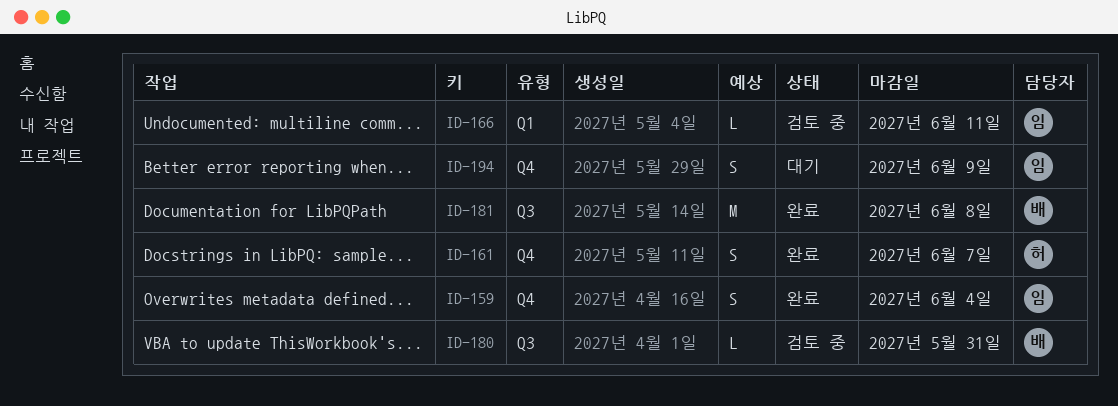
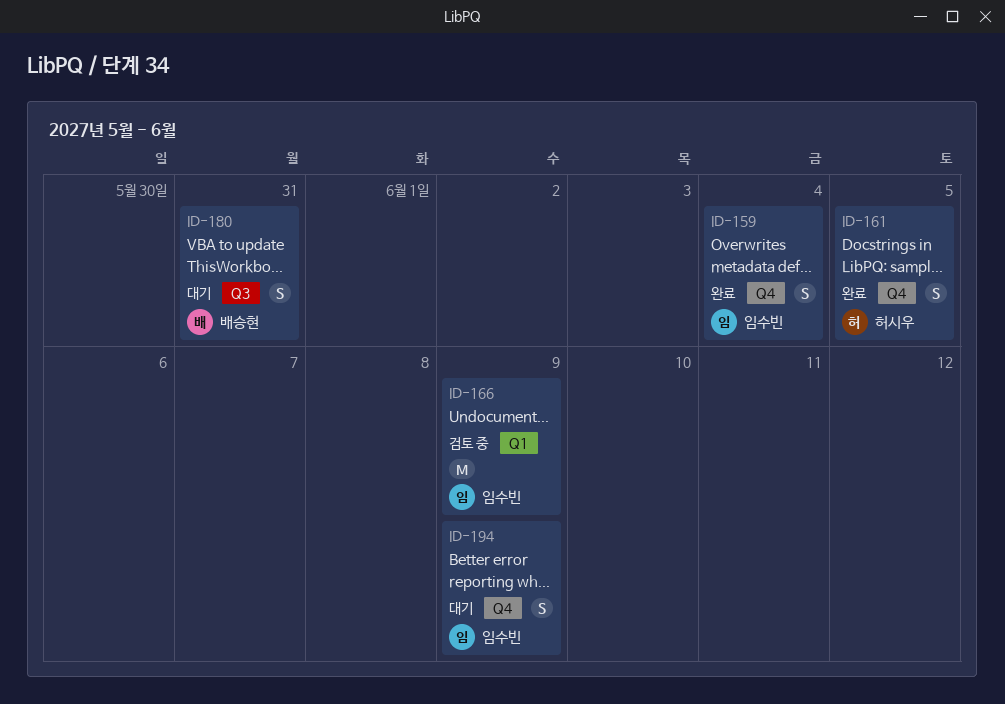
ID-161, due: Jun 7 -> Jun 5
ID-166, estimate: L -> M
ID-166, due: Jun 11 -> Jun 9
ID-180, status: 검토 중 -> 대기
ID-180, estimate: L -> S
ID-181: present -> none

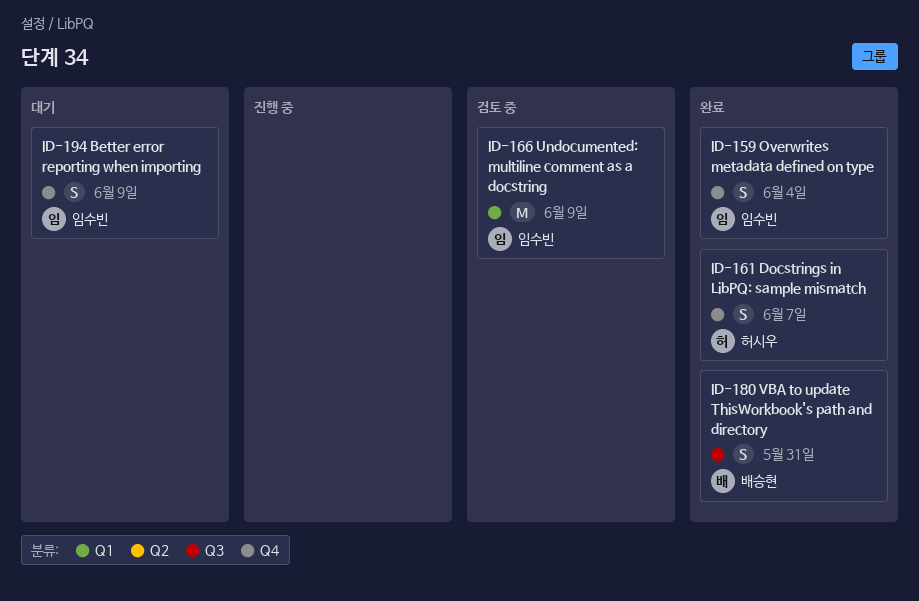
ID-161, due: Jun 5 -> Jun 7
ID-180, status: 대기 -> 완료

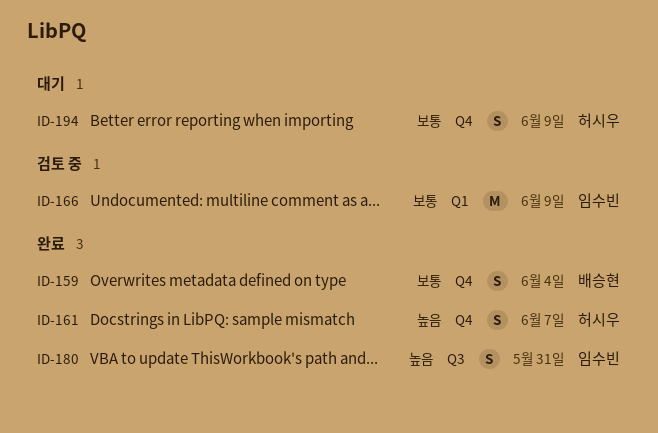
ID-159, owner: 임수빈 -> 배승현
ID-180, owner: 배승현 -> 임수빈
ID-194, owner: 임수빈 -> 허시우

